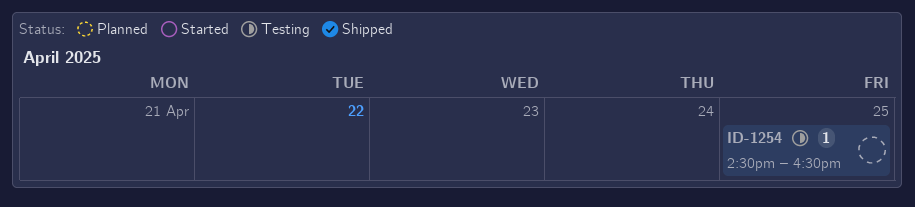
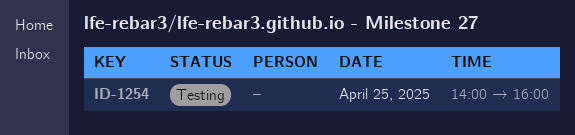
ID-1254, begins: 14:30 -> 14:00
ID-1254, ends: 16:30 -> 16:00

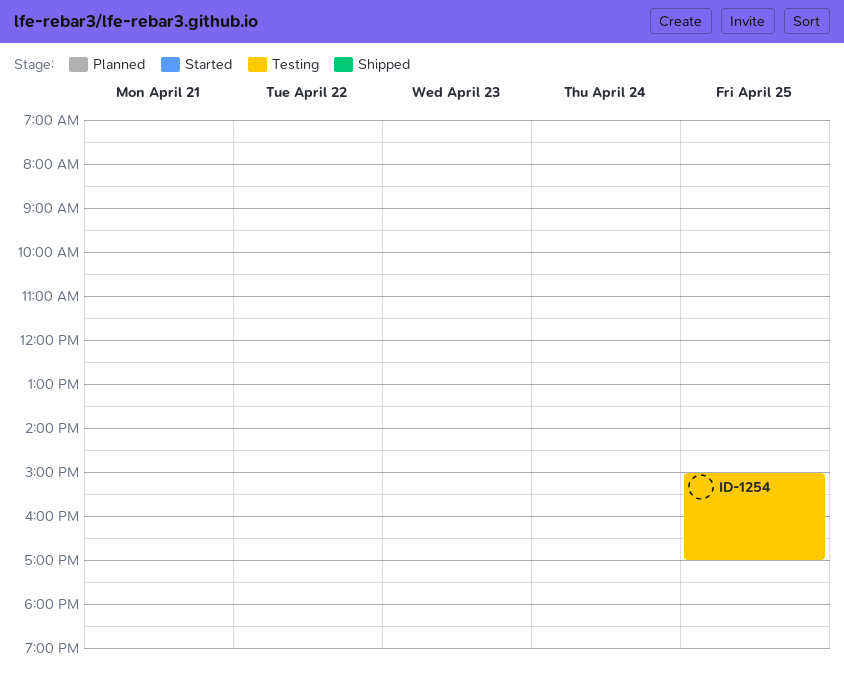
ID-1254, begins: 14:00 -> 15:00
ID-1254, ends: 16:00 -> 17:00

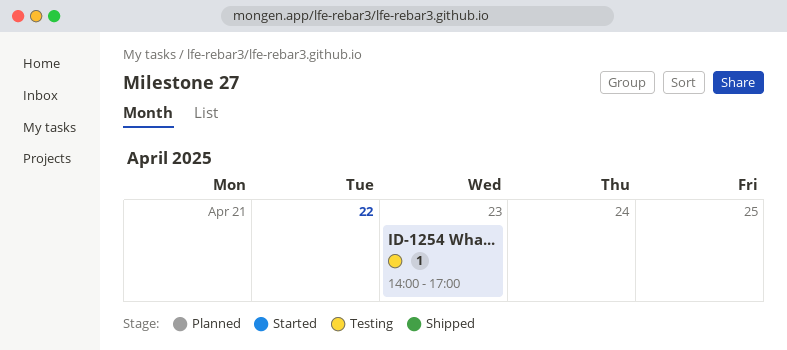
ID-1254, day: Apr 25 -> Apr 23
ID-1254, begins: 15:00 -> 14:00

